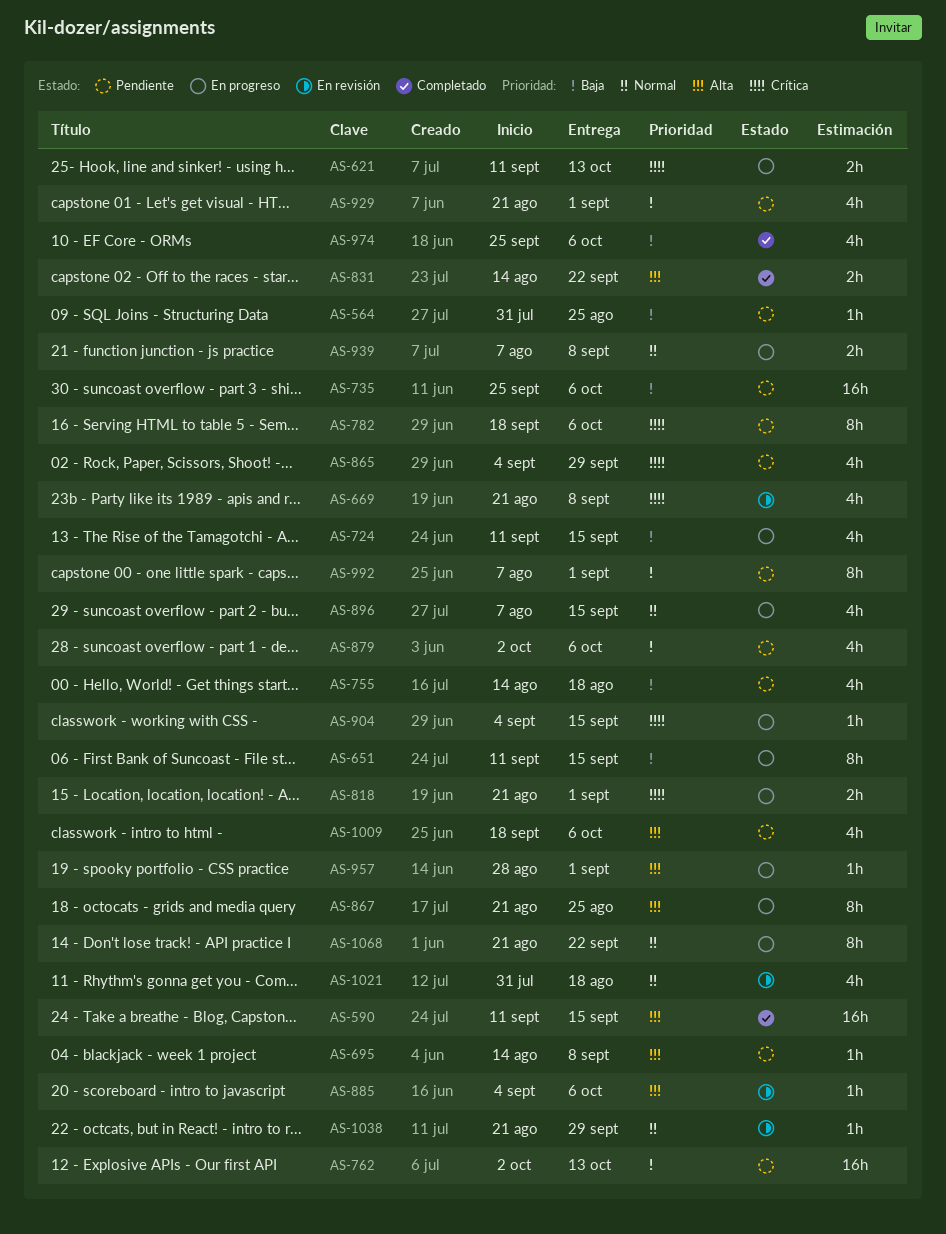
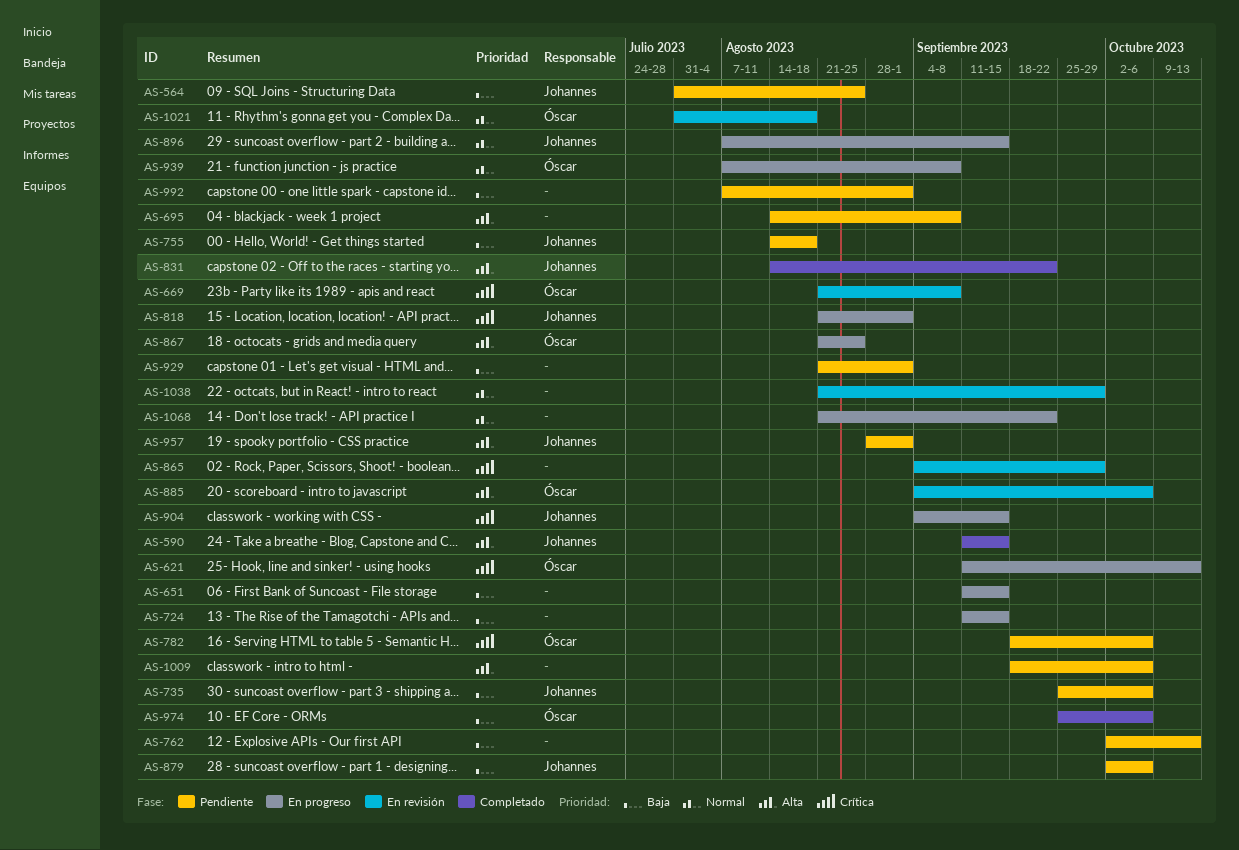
AS-865, status: Pendiente -> En revisión
AS-957, status: En progreso -> Pendiente

